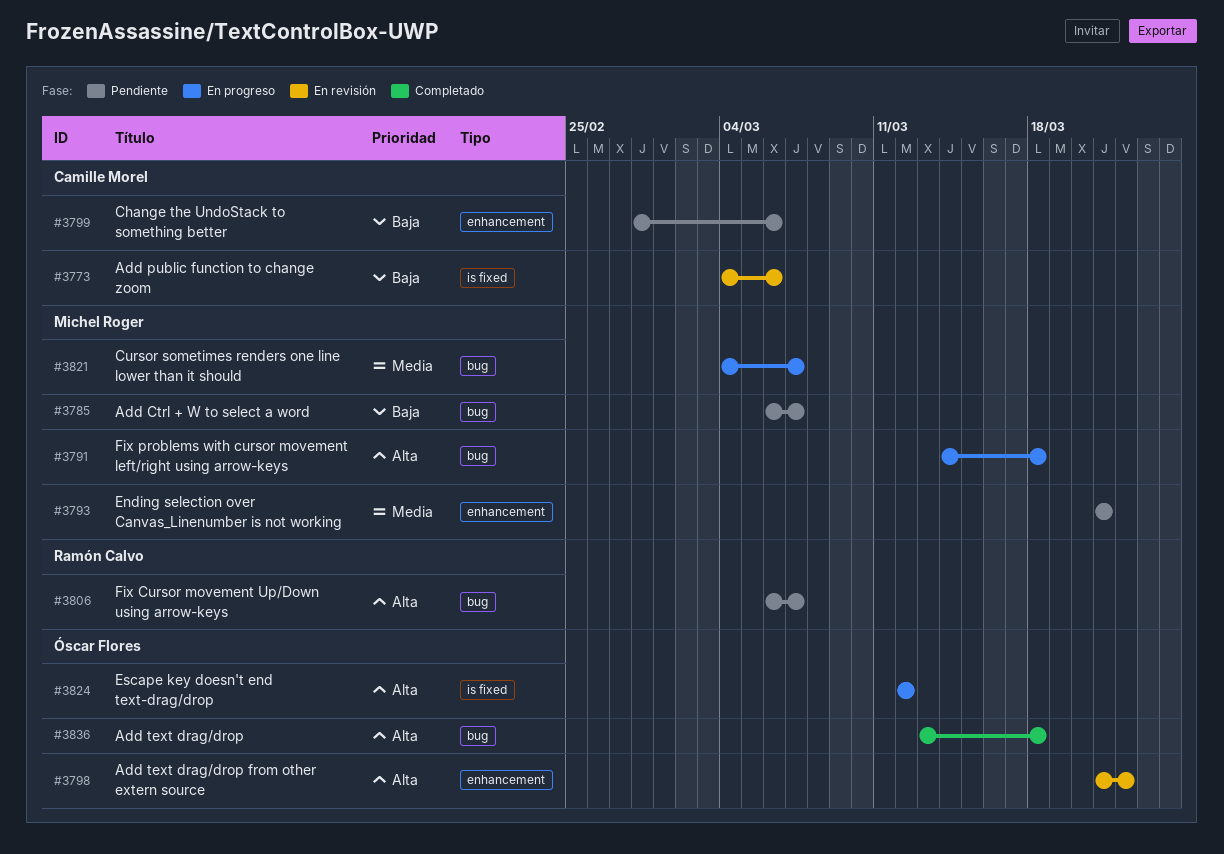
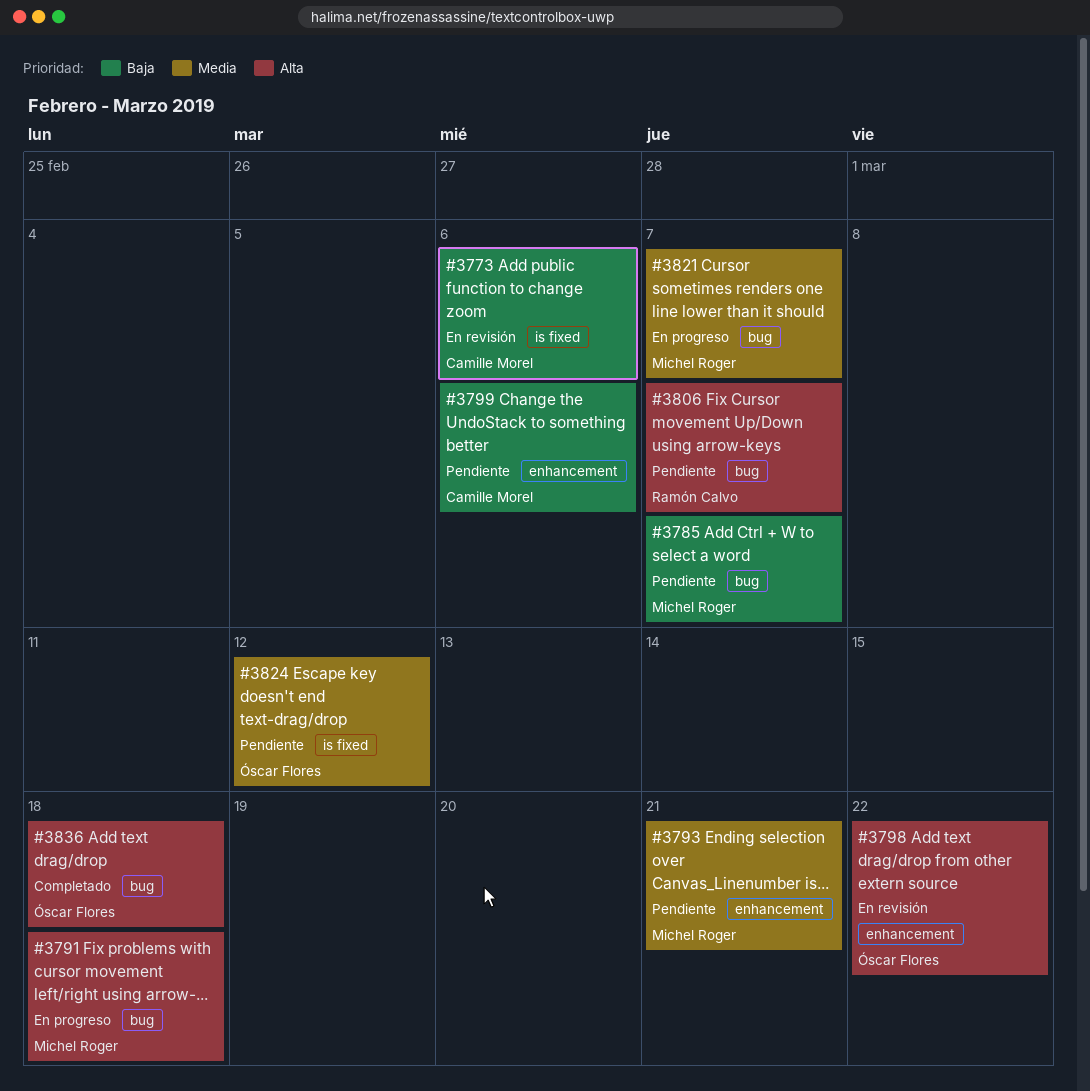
#3824, status: En progreso -> Pendiente
#3824, priority: Alta -> Media

